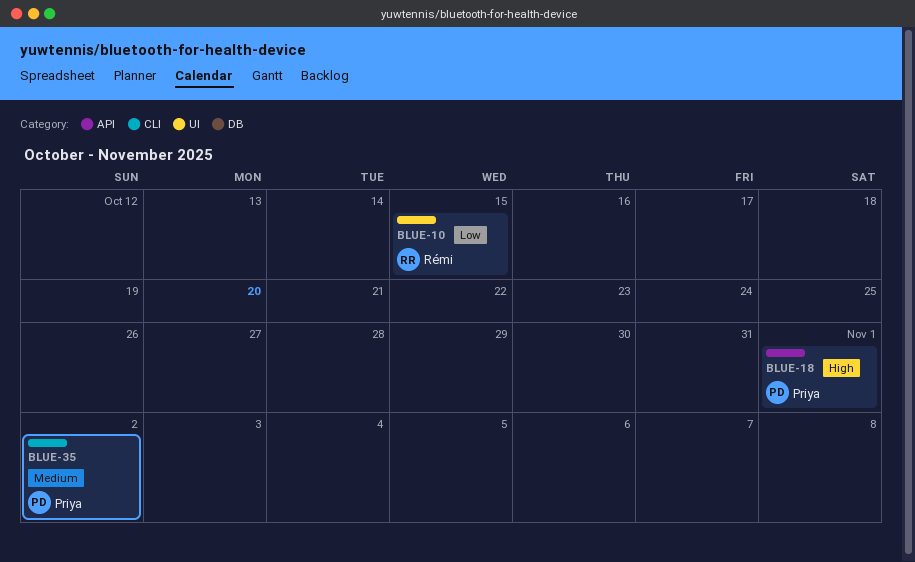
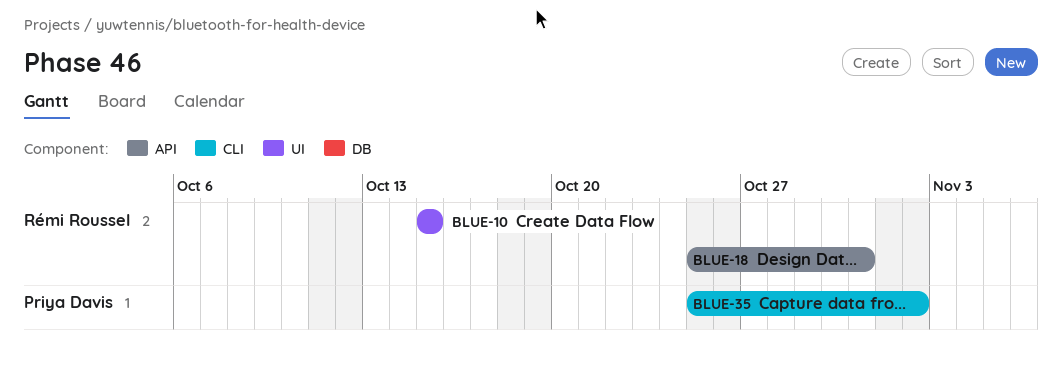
BLUE-18, owner: Priya Davis -> Rémi Roussel
BLUE-18, due: Nov 1 -> Oct 31

